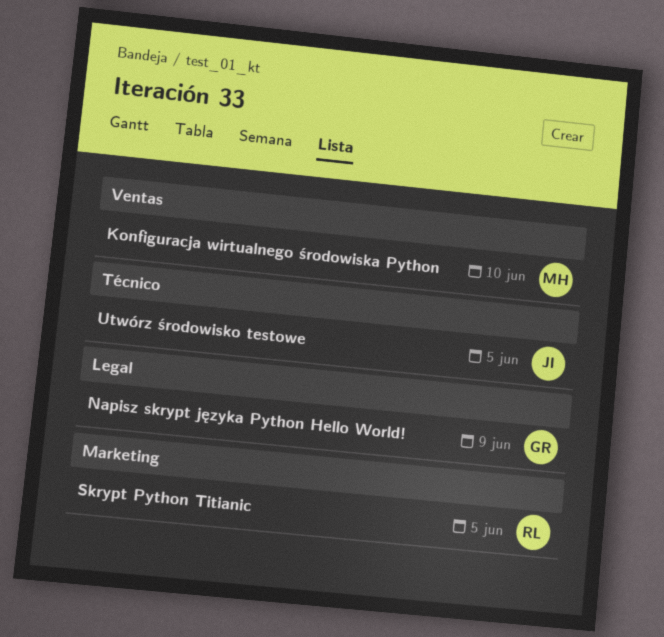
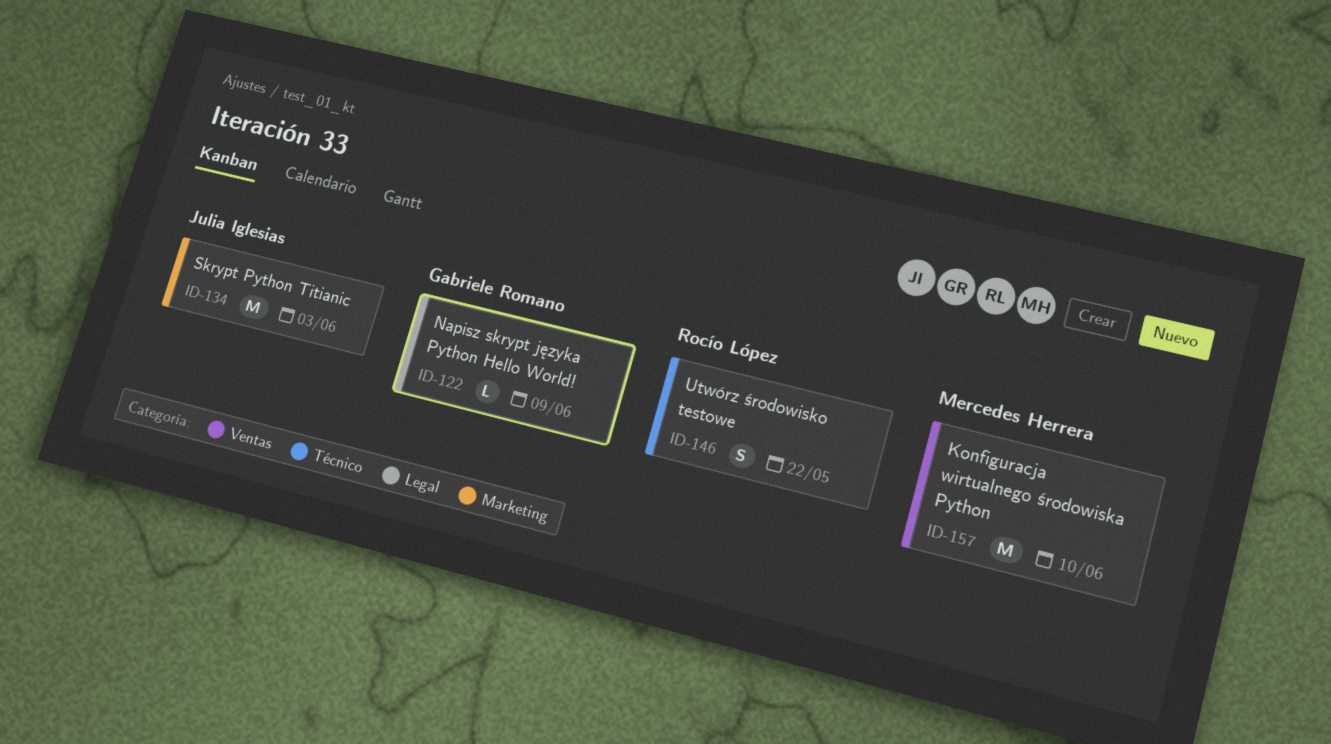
Skrypt Python Titianic, owner: Rocío López -> Julia Iglesias
Skrypt Python Titianic, due: Jun 5 -> Jun 3
Utwórz środowisko testowe, owner: Julia Iglesias -> Rocío López
Utwórz środowisko testowe, due: Jun 5 -> May 22

